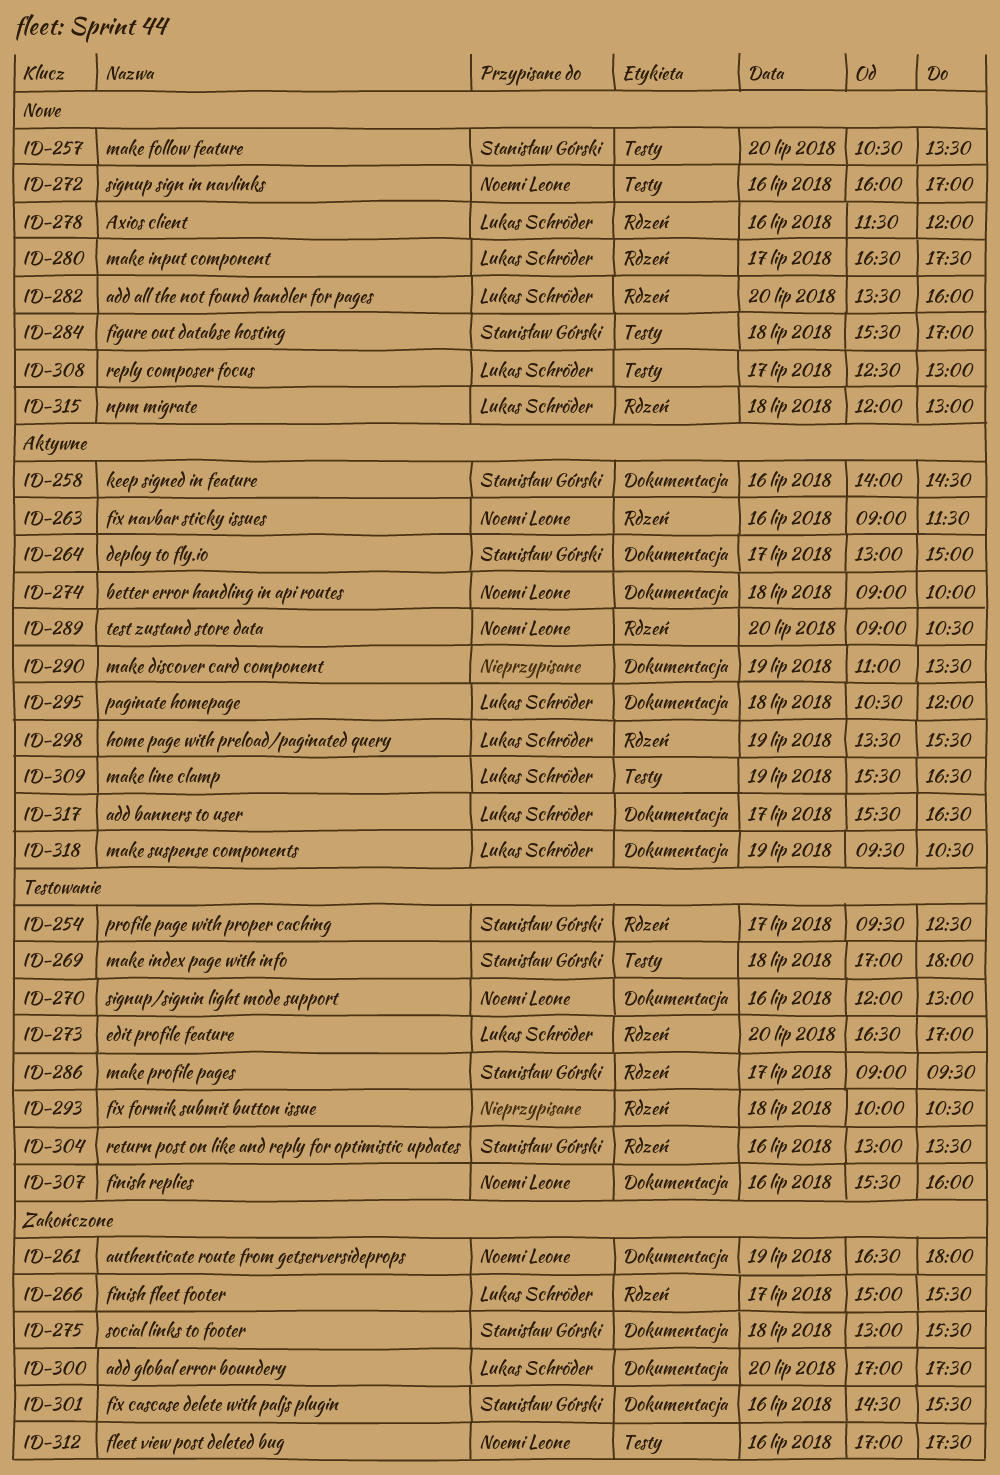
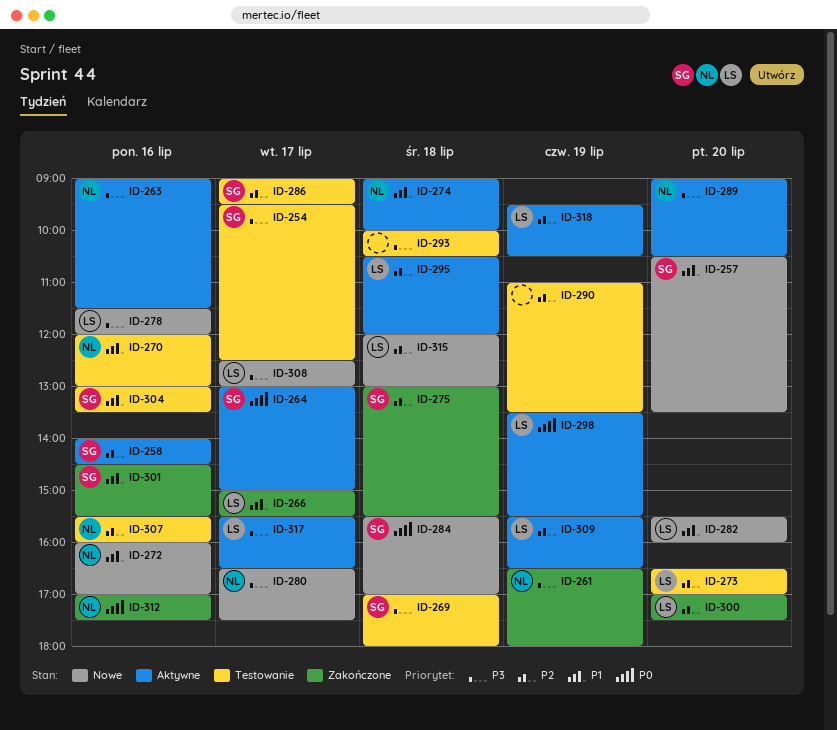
ID-280, owner: Lukas Schröder -> Noemi Leone
ID-282, begins: 13:30 -> 15:30
ID-290, status: Aktywne -> Testowanie

